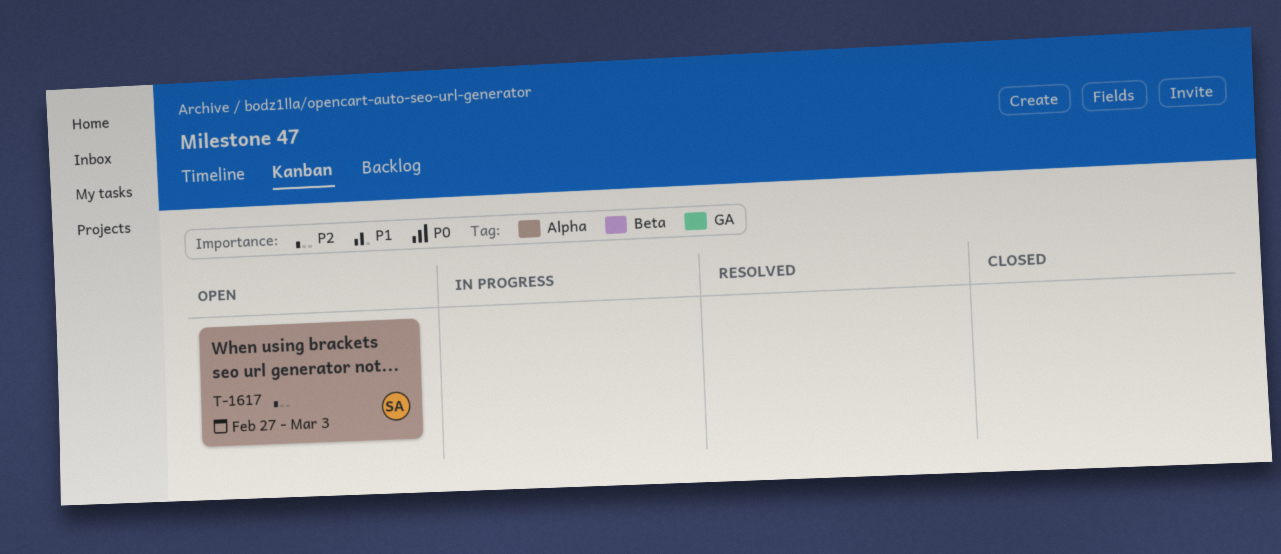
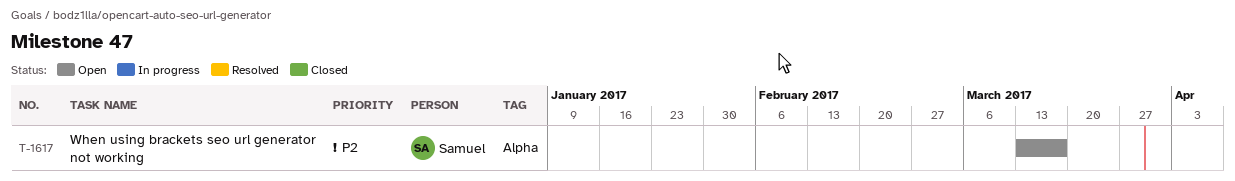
T-1617, start: Feb 27 -> Mar 13
T-1617, due: Mar 3 -> Mar 17

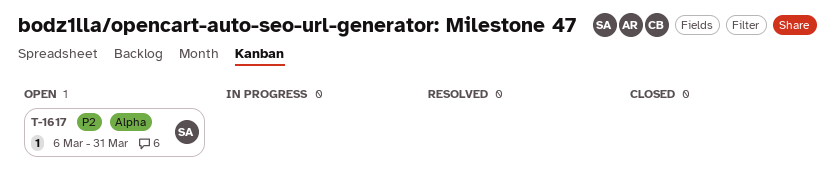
T-1617, start: Mar 13 -> Mar 6
T-1617, due: Mar 17 -> Mar 31

